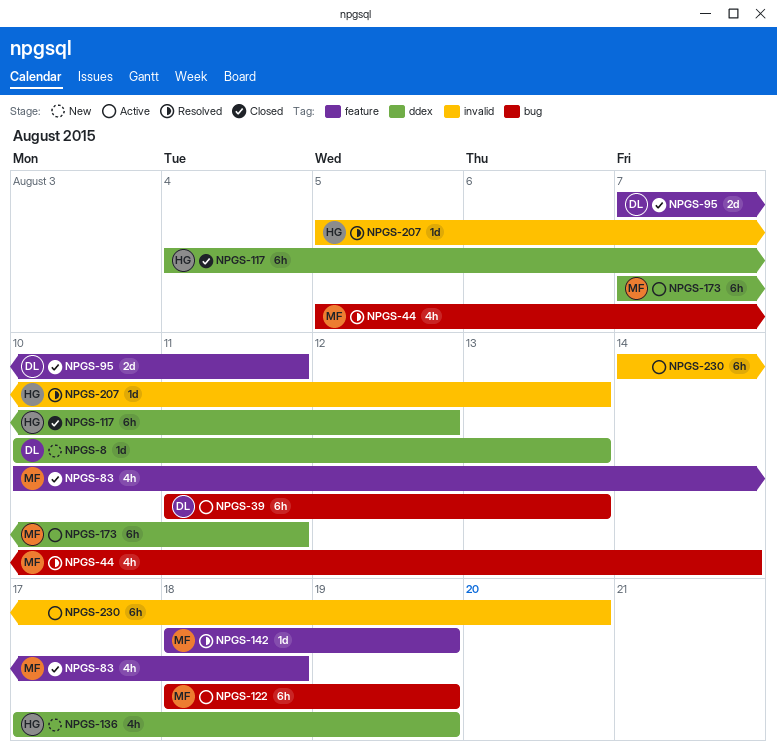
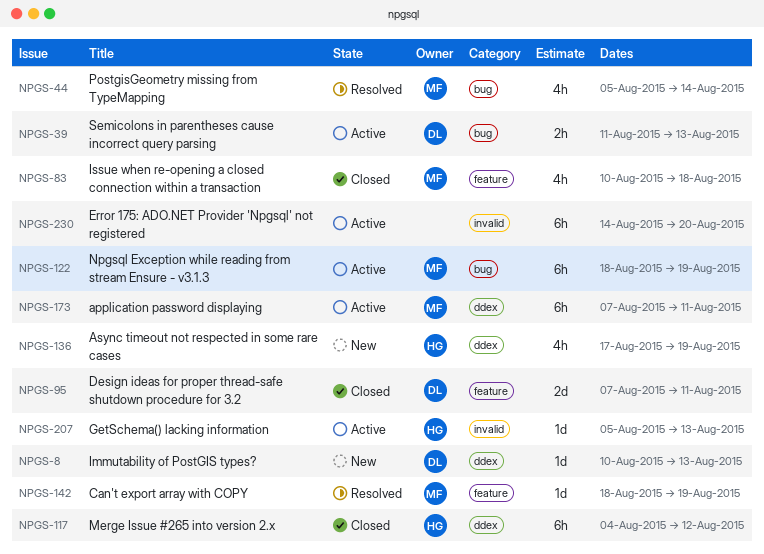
NPGS-39, estimate: 6h -> 2h
NPGS-207, status: Resolved -> Active

